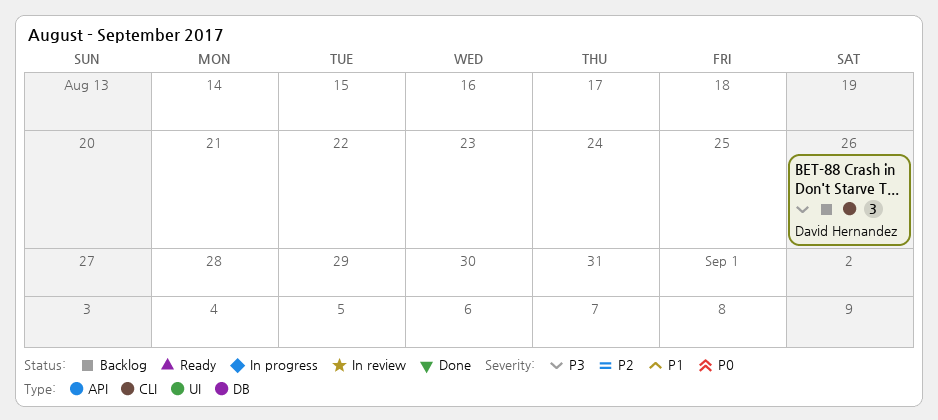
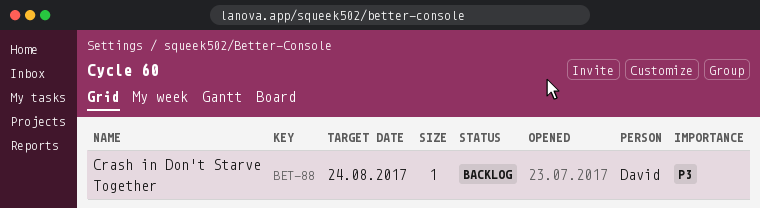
BET-88, estimate: 3 -> 1
BET-88, due: Aug 26 -> Aug 24

